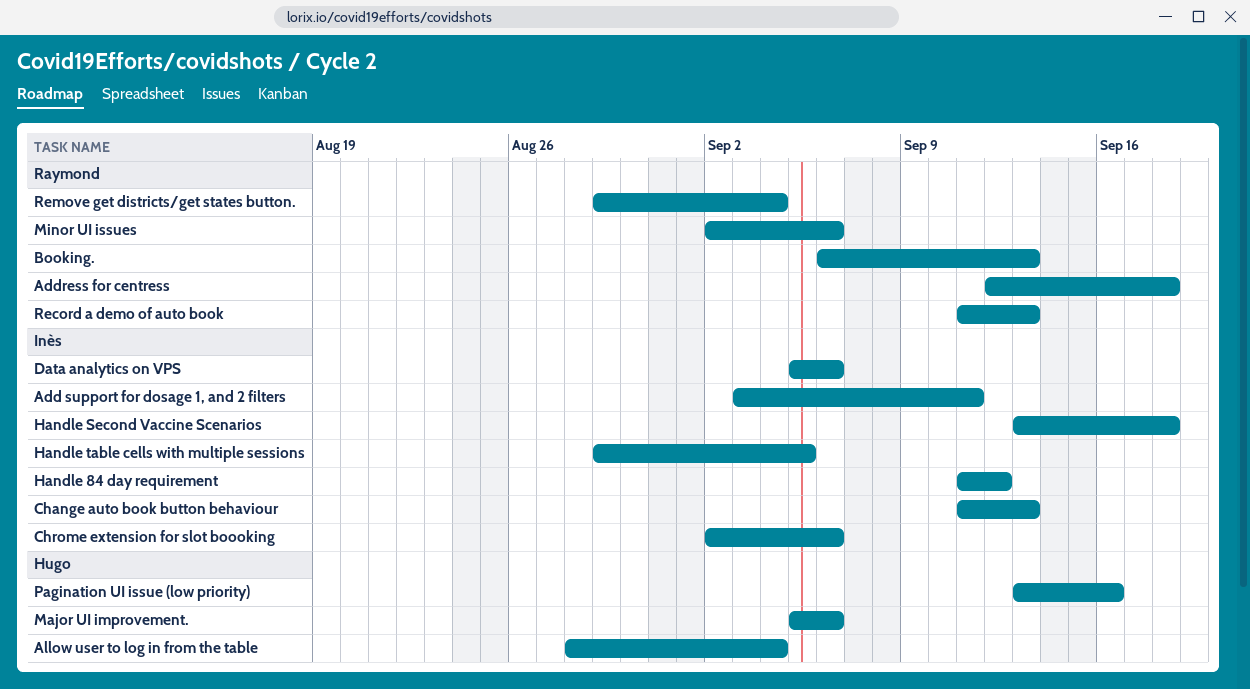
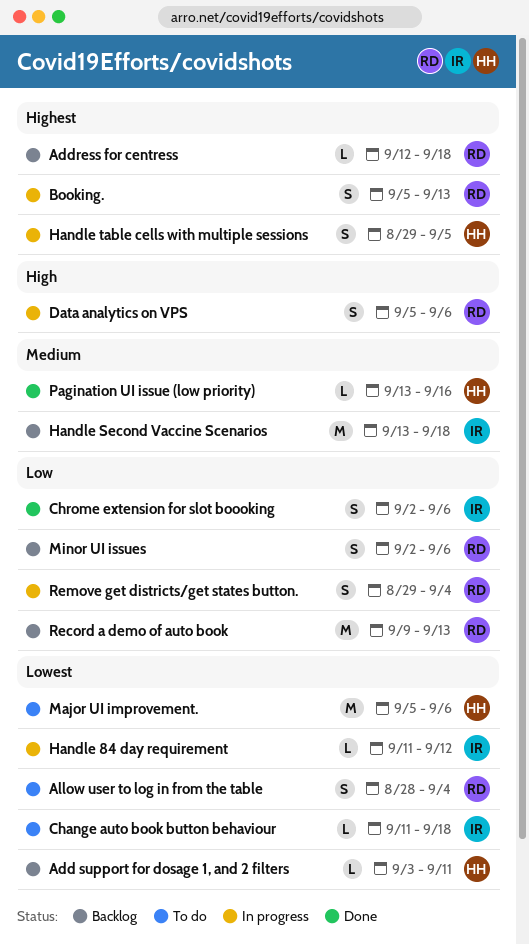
Add support for dosage 1, and 2 filters, owner: Inès -> Hugo
Allow user to log in from the table, owner: Hugo -> Raymond
Booking., start: Sep 6 -> Sep 5
Change auto book button behaviour, due: Sep 13 -> Sep 18
Data analytics on VPS, owner: Inès -> Raymond
Handle table cells with multiple sessions, owner: Inès -> Hugo
Record a demo of auto book, start: Sep 11 -> Sep 9

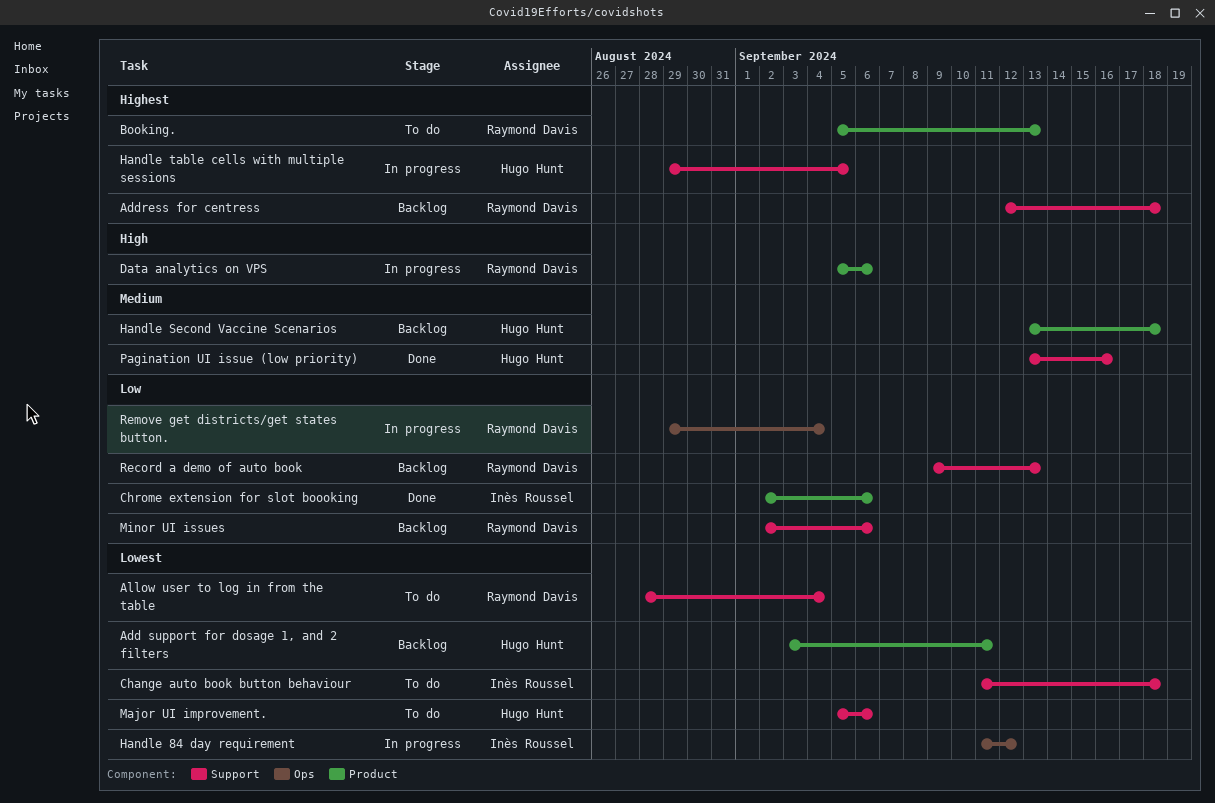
Booking., status: In progress -> To do
Handle Second Vaccine Scenarios, owner: Inès Roussel -> Hugo Hunt

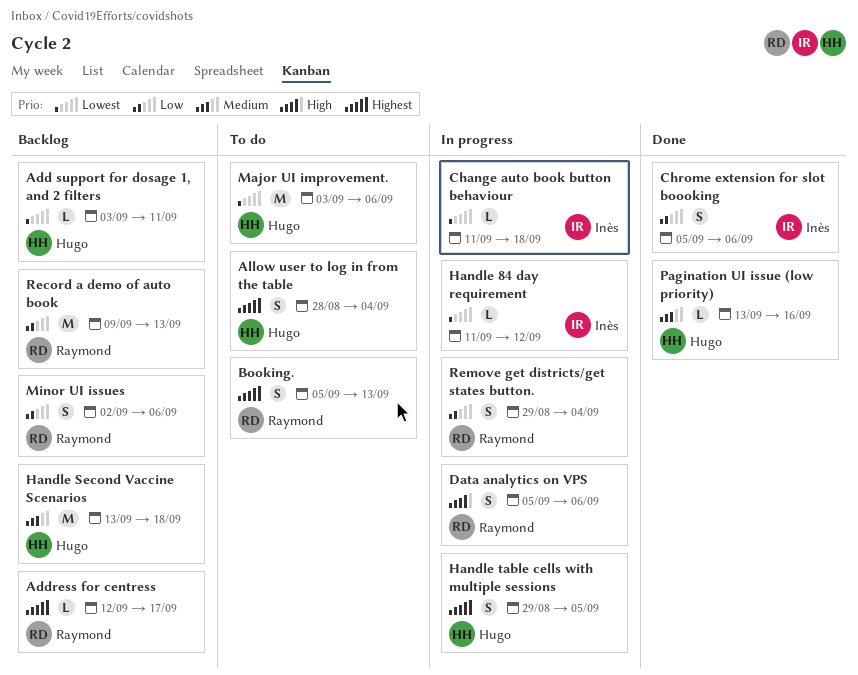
Address for centress, due: Sep 18 -> Sep 17
Allow user to log in from the table, owner: Raymond Davis -> Hugo Hunt
Allow user to log in from the table, priority: Lowest -> Highest
Change auto book button behaviour, status: To do -> In progress
Chrome extension for slot boooking, start: Sep 2 -> Sep 5
Major UI improvement., start: Sep 5 -> Sep 3

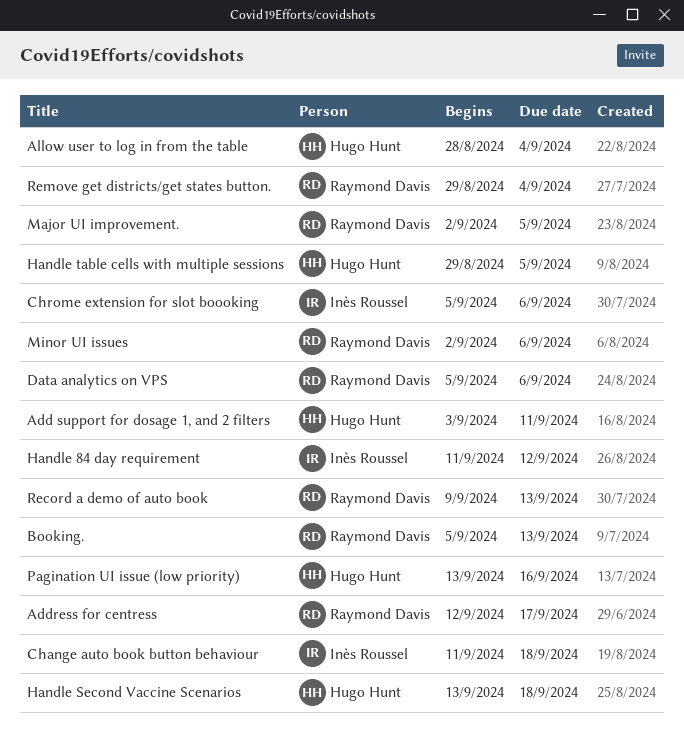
Major UI improvement., owner: Hugo Hunt -> Raymond Davis
Major UI improvement., start: Sep 3 -> Sep 2
Major UI improvement., due: Sep 6 -> Sep 5

